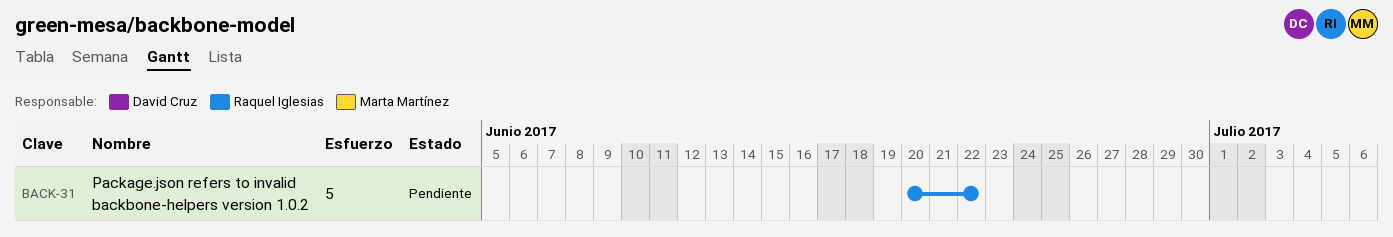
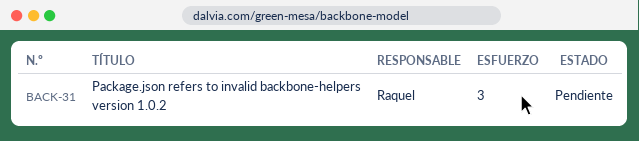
BACK-31, estimate: 5 -> 3

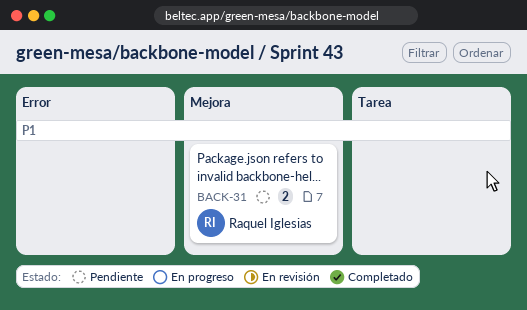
BACK-31, estimate: 3 -> 2

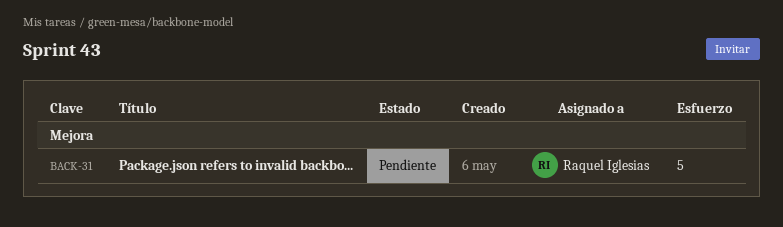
BACK-31, estimate: 2 -> 5

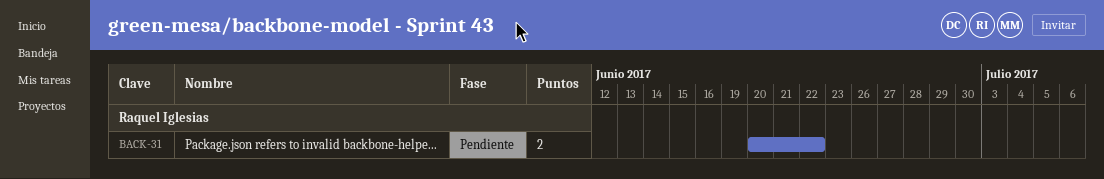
BACK-31, estimate: 5 -> 2

